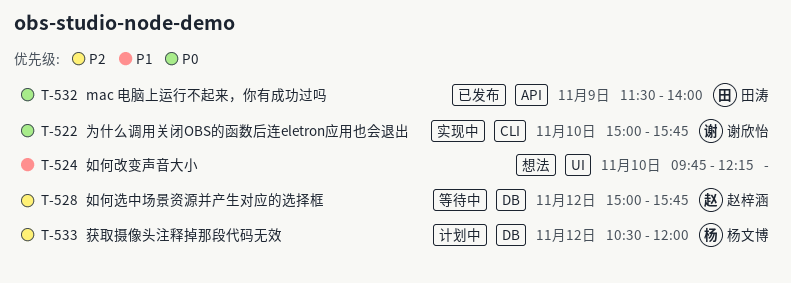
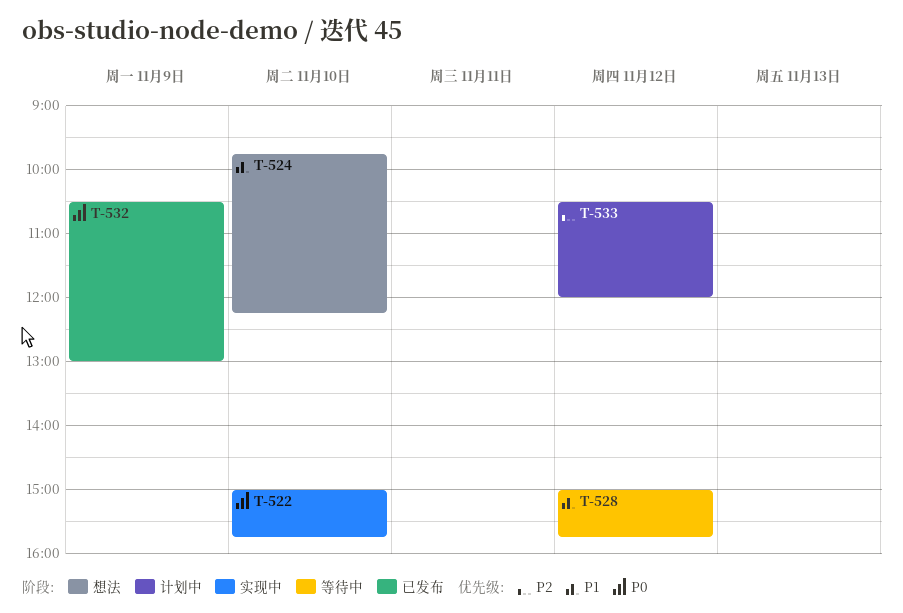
T-528, priority: P2 -> P1
T-532, begins: 11:30 -> 10:30
T-532, ends: 14:00 -> 13:00

